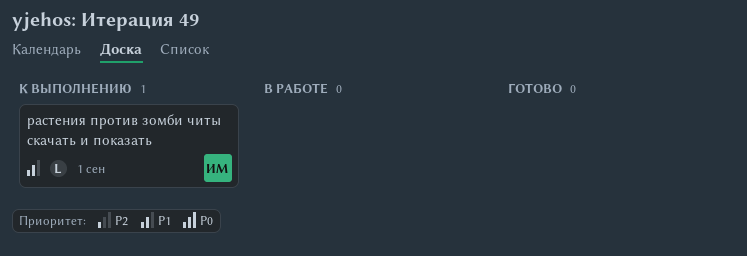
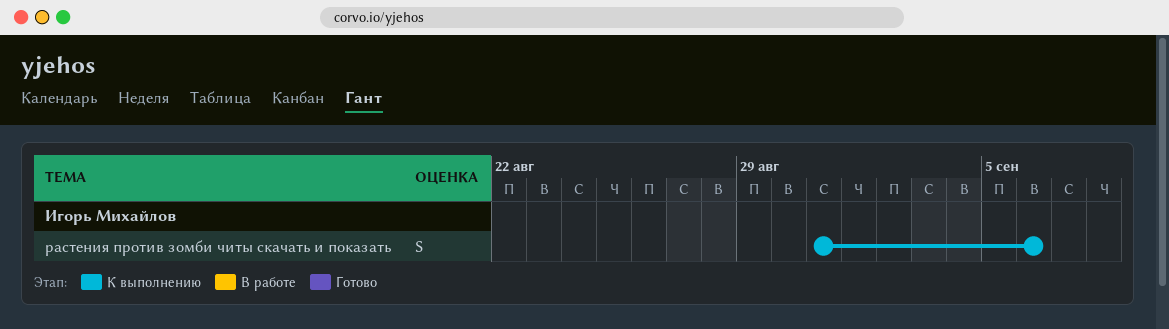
растения против зомби читы скачать и показать, estimate: L -> S
растения против зомби читы скачать и показать, due: Sep 1 -> Sep 6

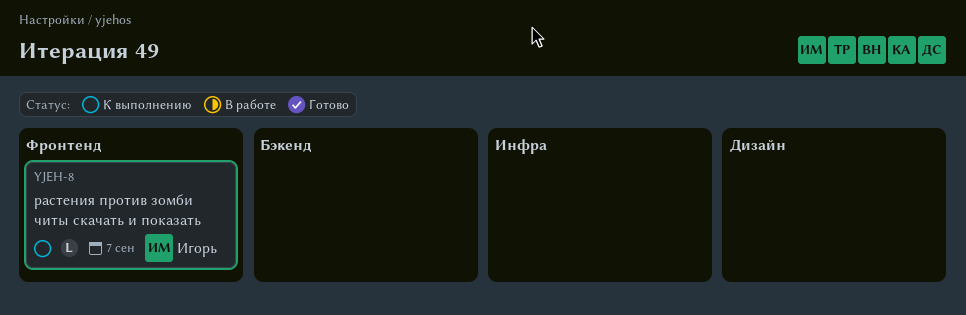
растения против зомби читы скачать и показать, estimate: S -> L
растения против зомби читы скачать и показать, due: Sep 6 -> Sep 7

